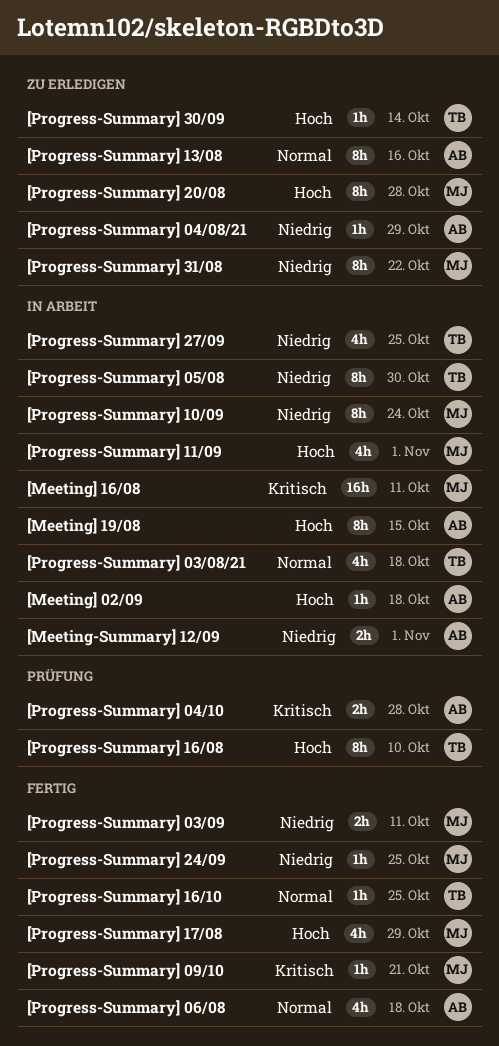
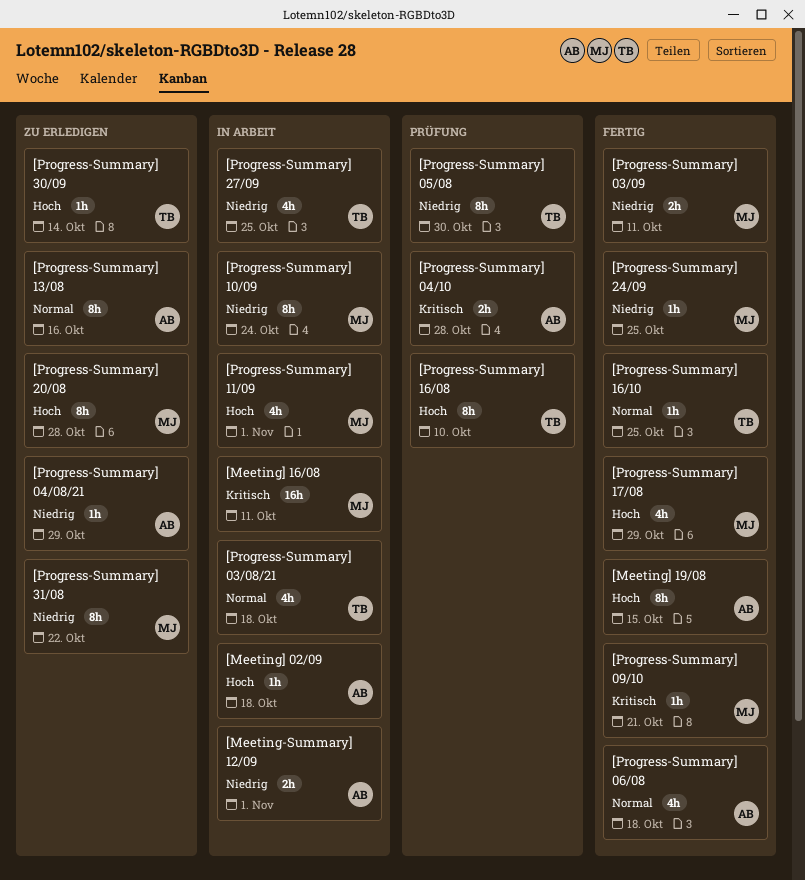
[Meeting] 19/08, status: In Arbeit -> Fertig
[Progress-Summary] 05/08, status: In Arbeit -> Prüfung

